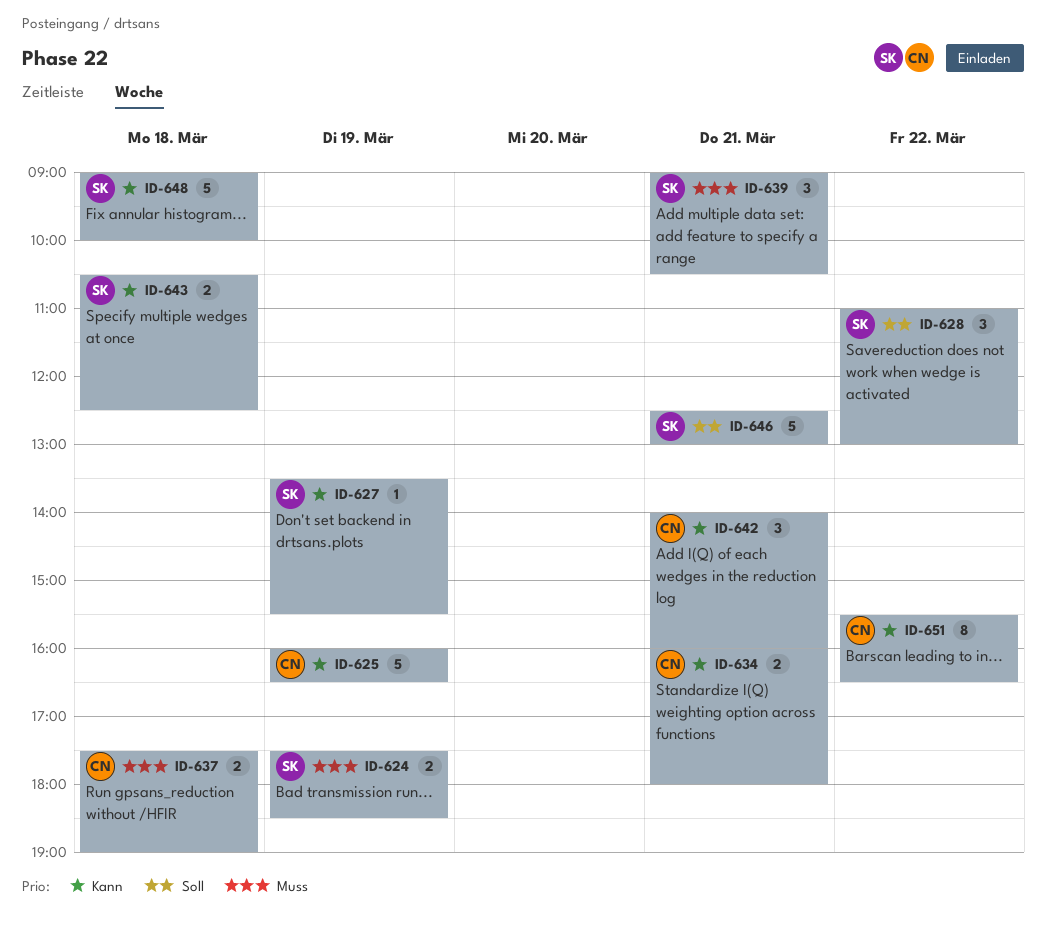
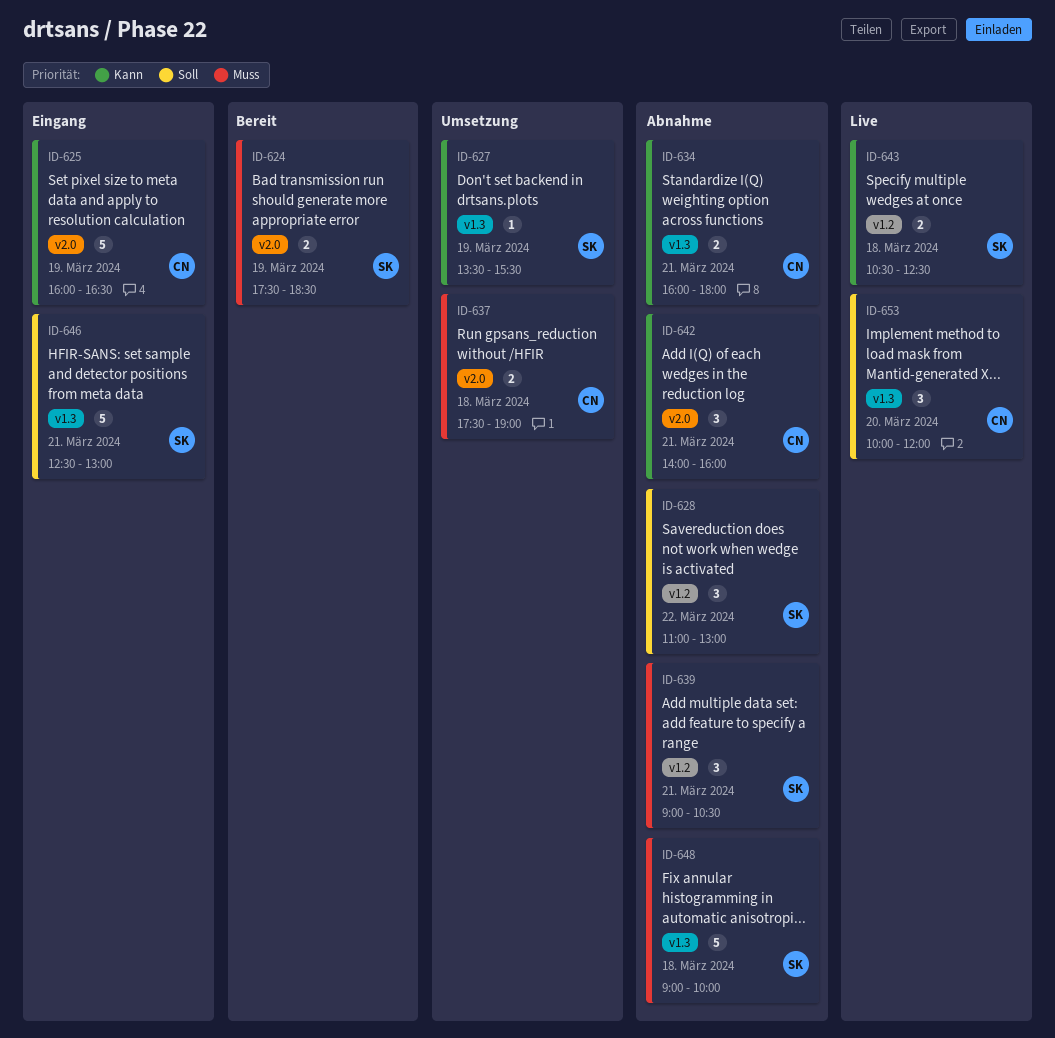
ID-648, priority: Kann -> Muss
ID-651: present -> none
ID-653: none -> present

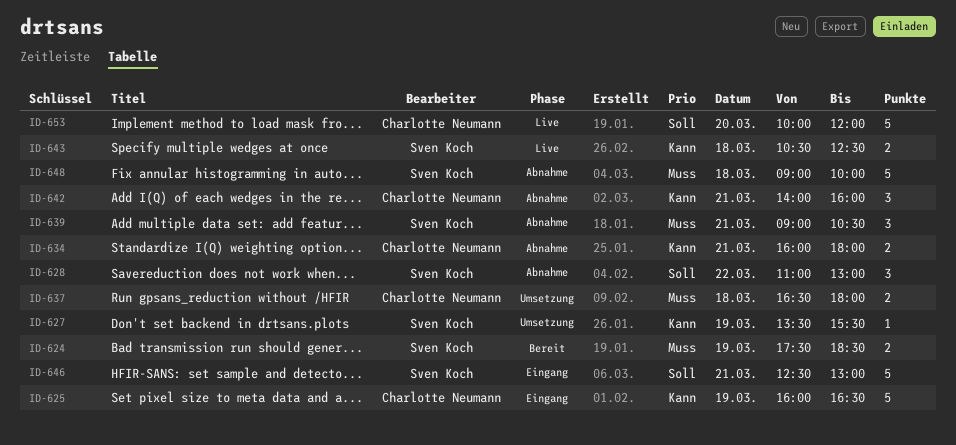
ID-637, begins: 17:30 -> 16:30
ID-637, ends: 19:00 -> 18:00
ID-653, estimate: 3 -> 5

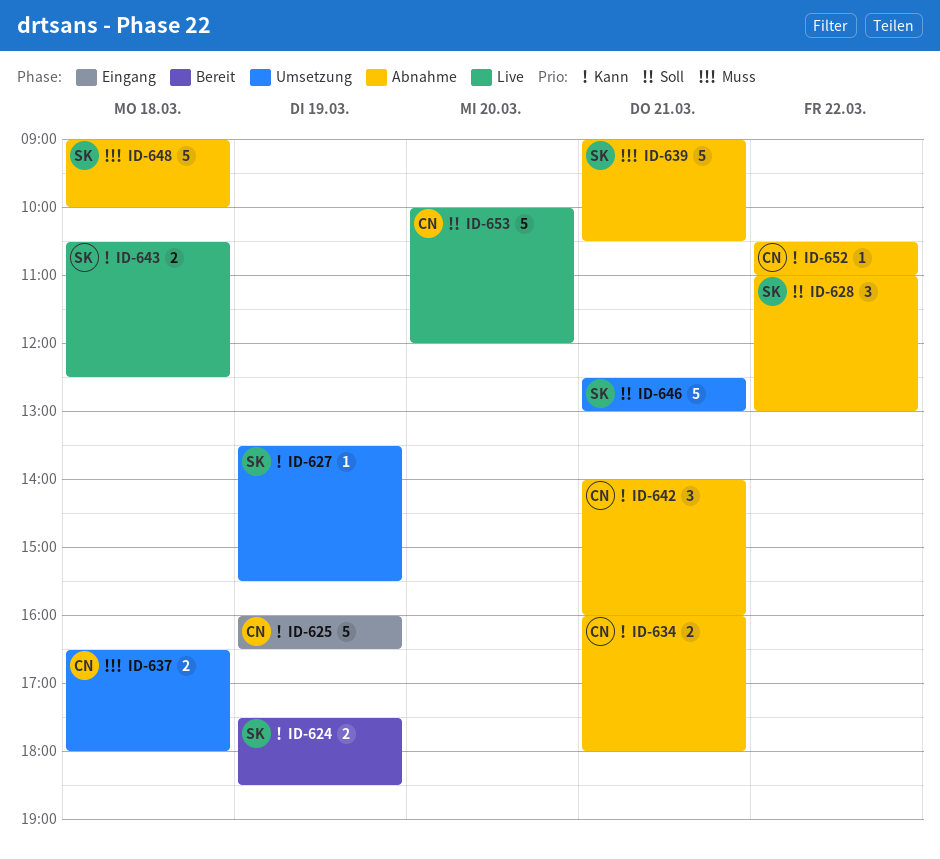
ID-624, priority: Muss -> Kann
ID-639, estimate: 3 -> 5
ID-646, status: Eingang -> Umsetzung
ID-652: none -> present

